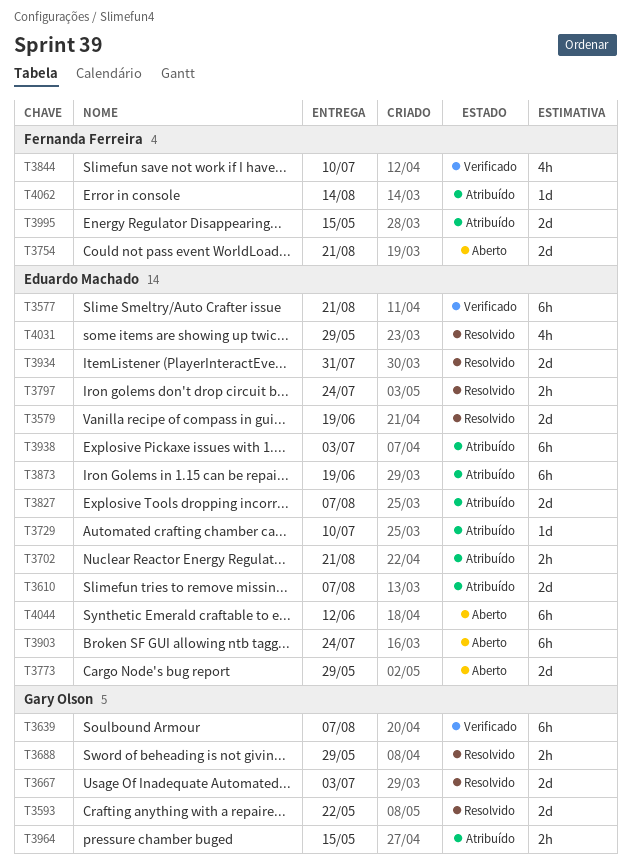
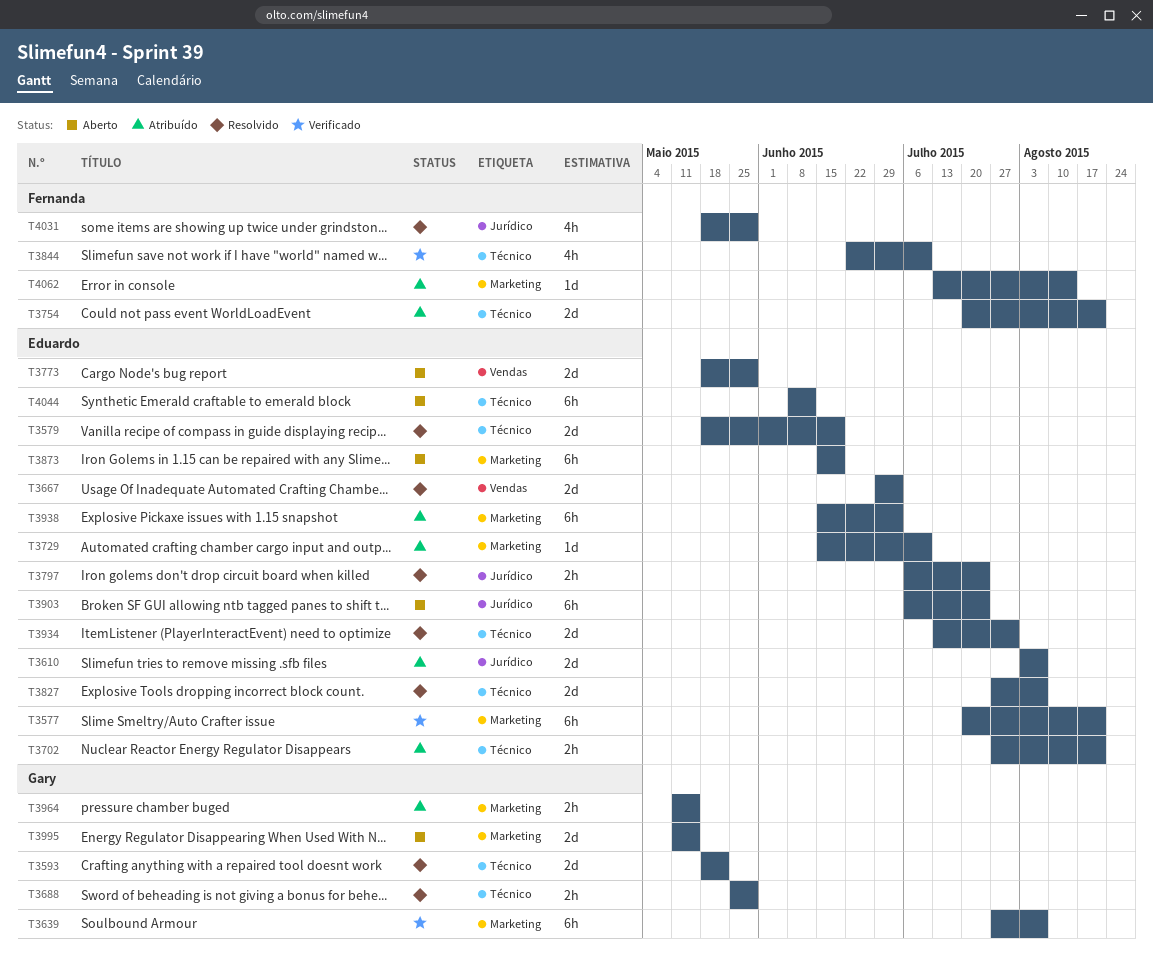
T3667, owner: Gary Olson -> Eduardo Machado
T3754, status: Aberto -> Atribuído
T3827, status: Atribuído -> Resolvido
T3873, status: Atribuído -> Aberto
T3995, status: Atribuído -> Aberto
T3995, owner: Fernanda Ferreira -> Gary Olson
T4031, owner: Eduardo Machado -> Fernanda Ferreira

